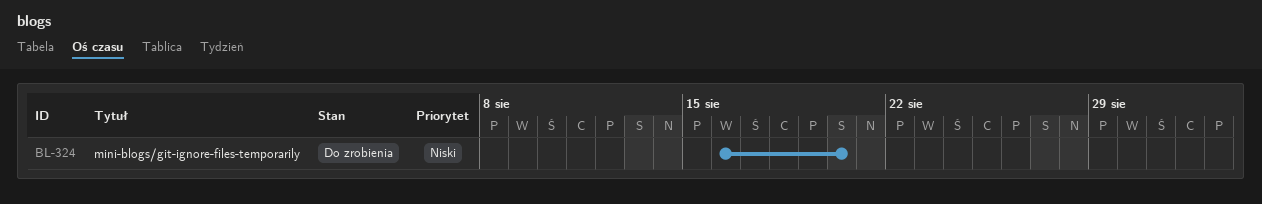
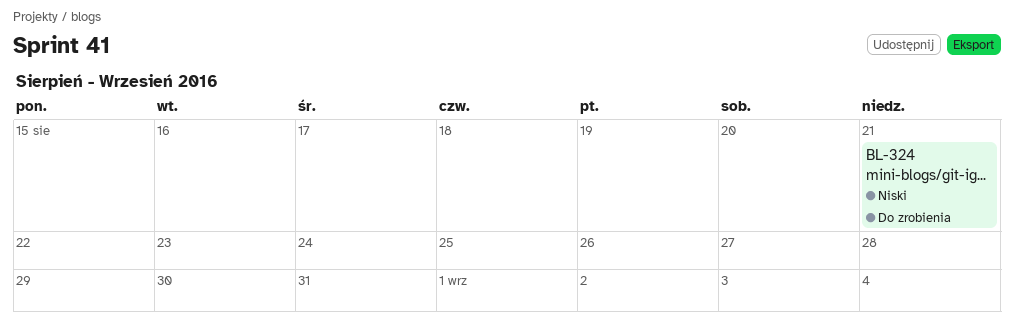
BL-324, due: Aug 20 -> Aug 21

